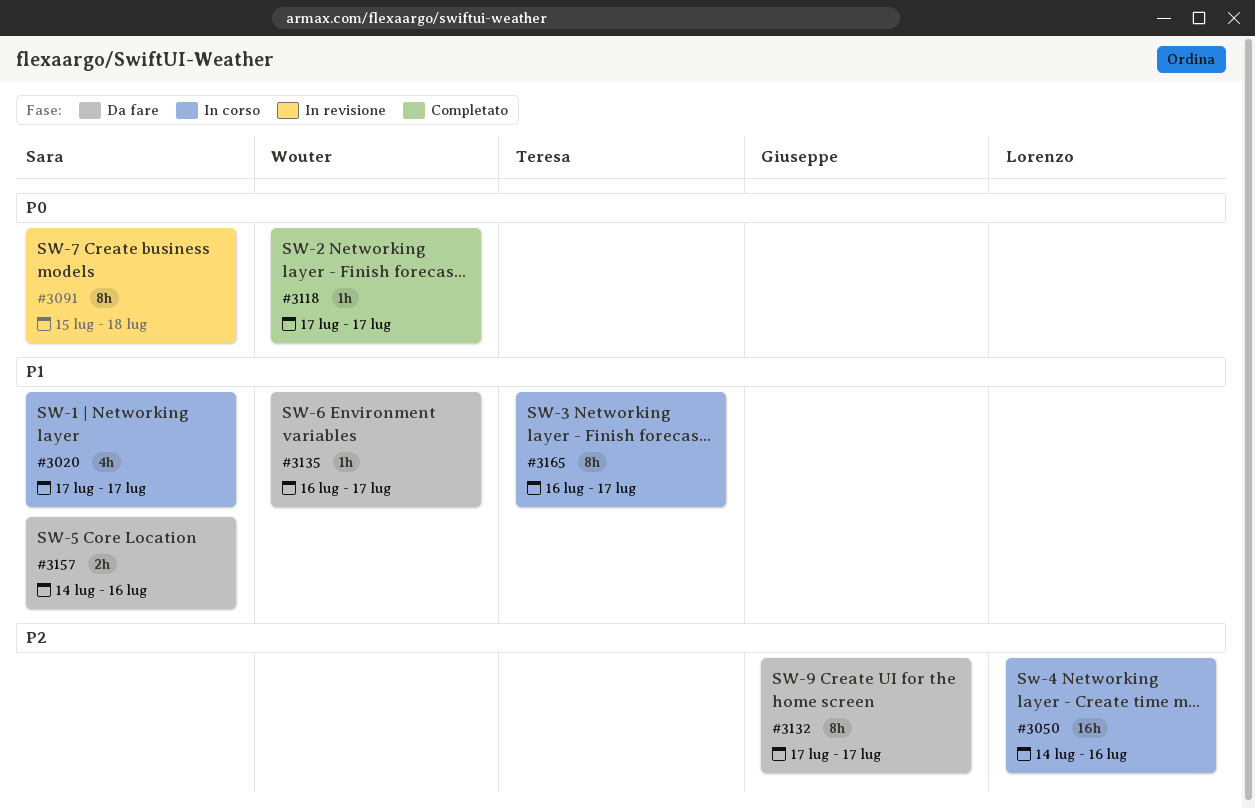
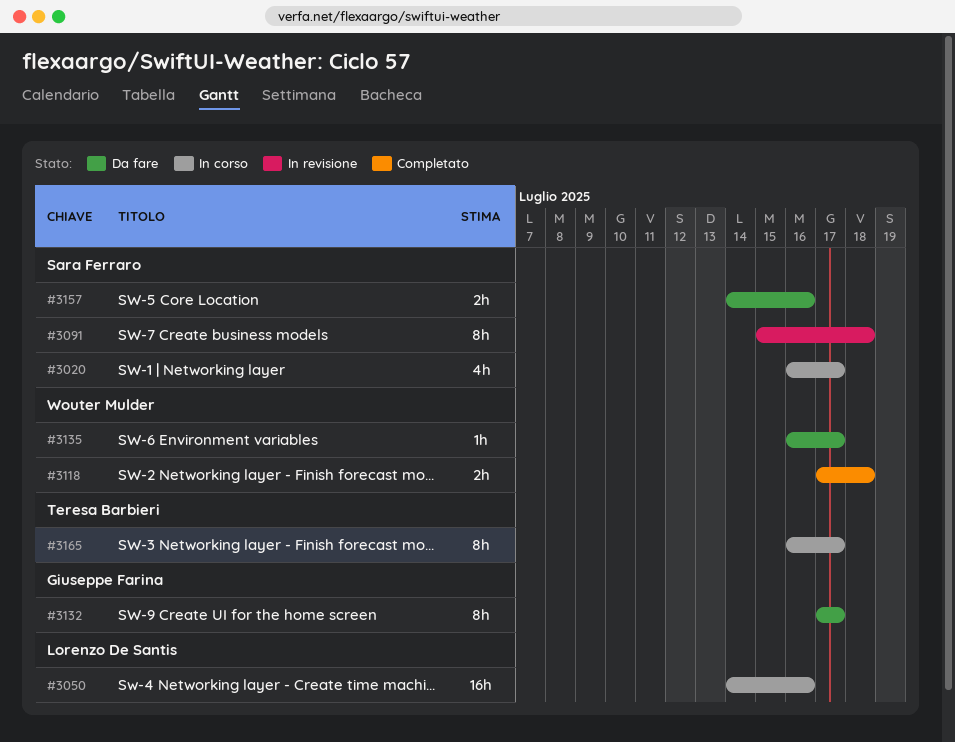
#3020, start: Jul 17 -> Jul 16
#3118, estimate: 1h -> 2h
#3118, due: Jul 17 -> Jul 18

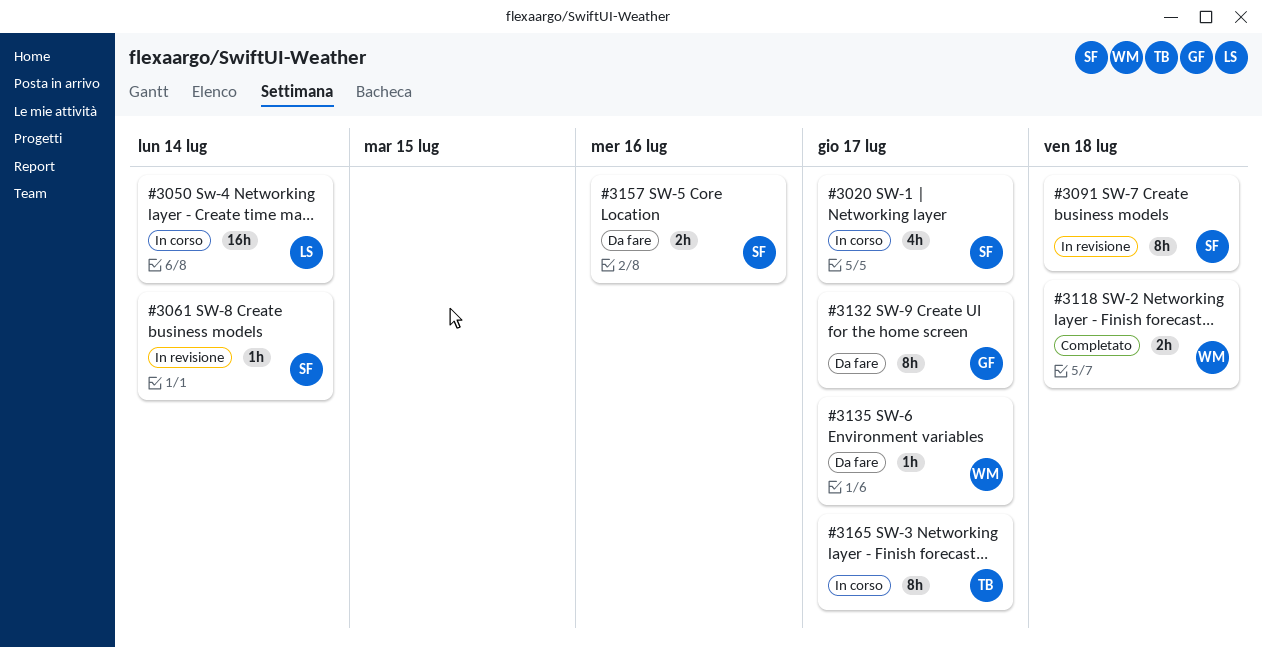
#3050, due: Jul 16 -> Jul 14
#3061: none -> present

